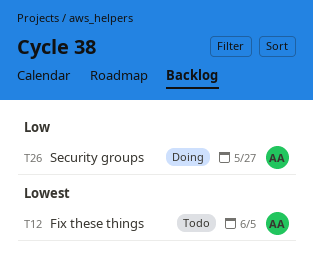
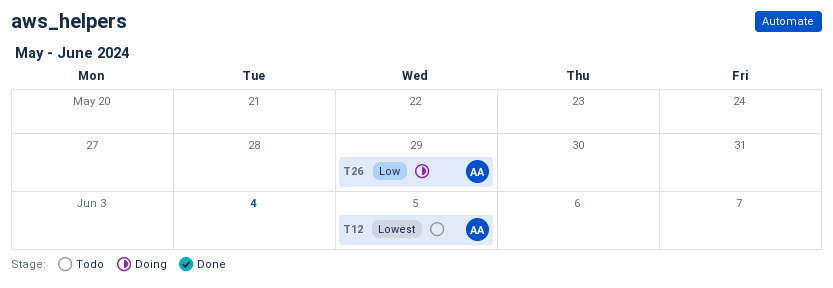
T26, due: May 27 -> May 29

